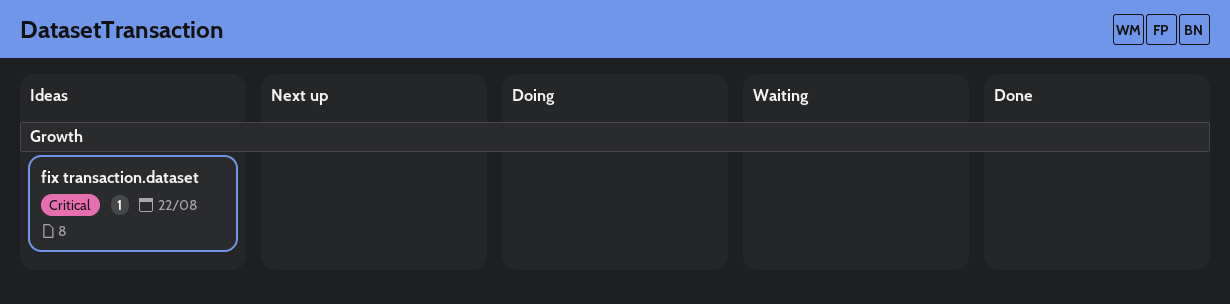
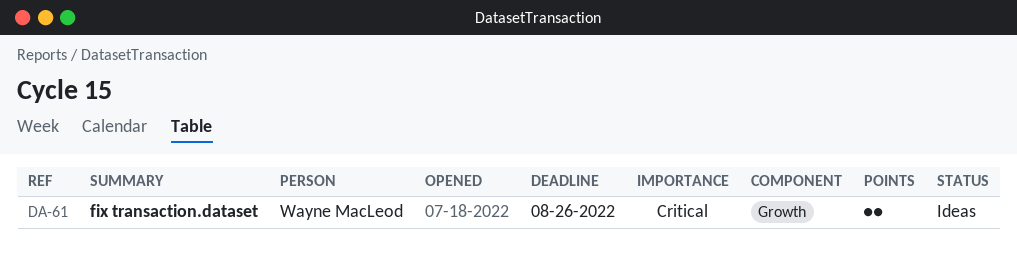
fix transaction.dataset, estimate: 1 -> 2
fix transaction.dataset, due: Aug 22 -> Aug 26

